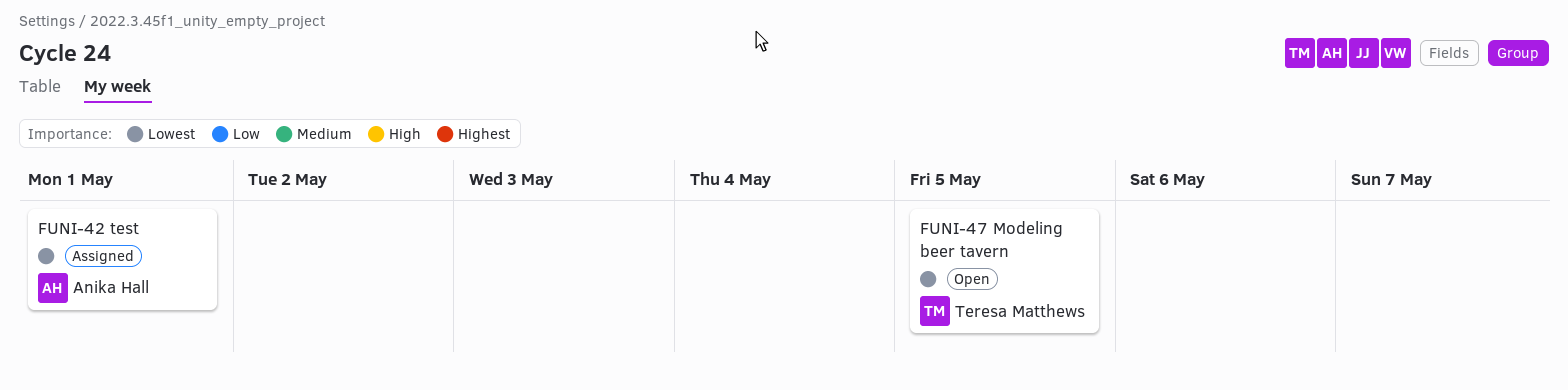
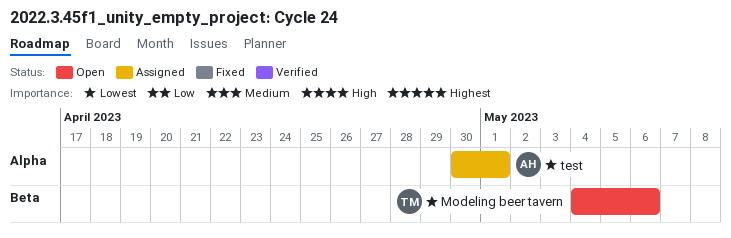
Modeling beer tavern, due: May 5 -> May 6

